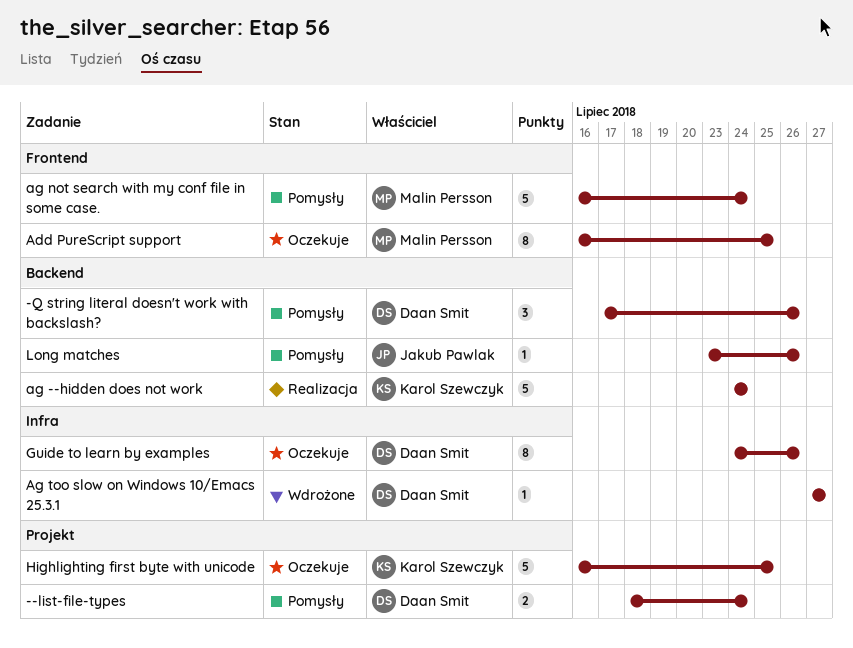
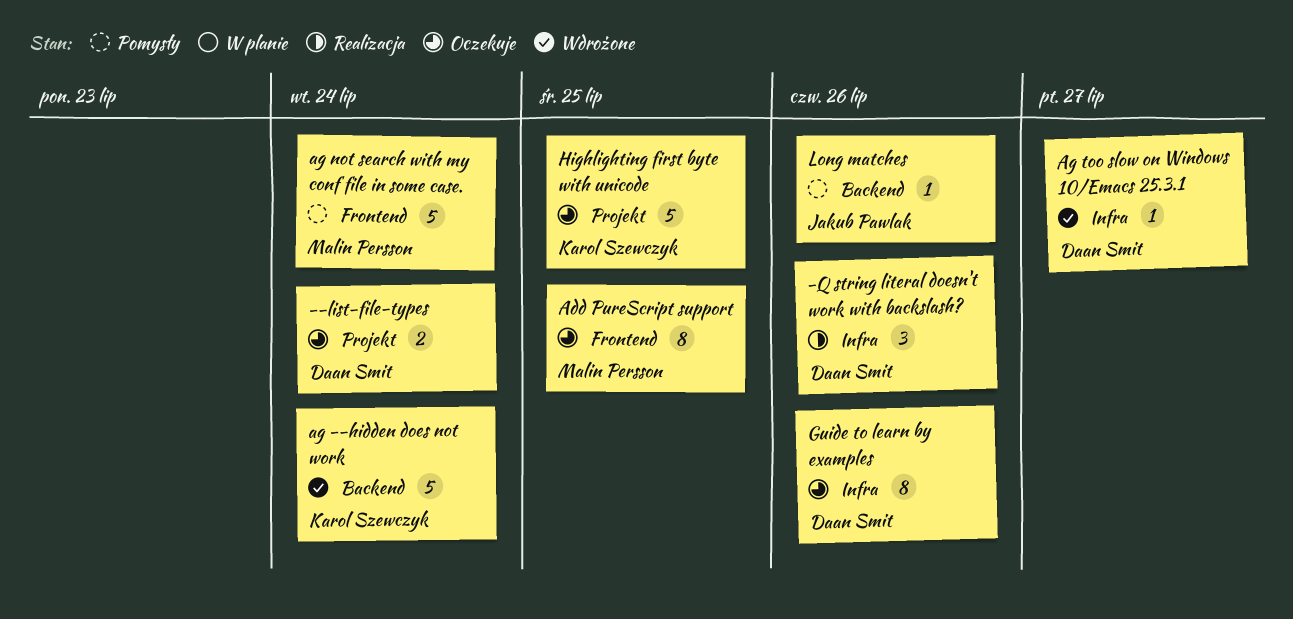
--list-file-types, status: Pomysły -> Oczekuje
-Q string literal doesn't work with backslash?, status: Pomysły -> Realizacja
-Q string literal doesn't work with backslash?, label: Backend -> Infra
ag --hidden does not work, status: Realizacja -> Wdrożone

